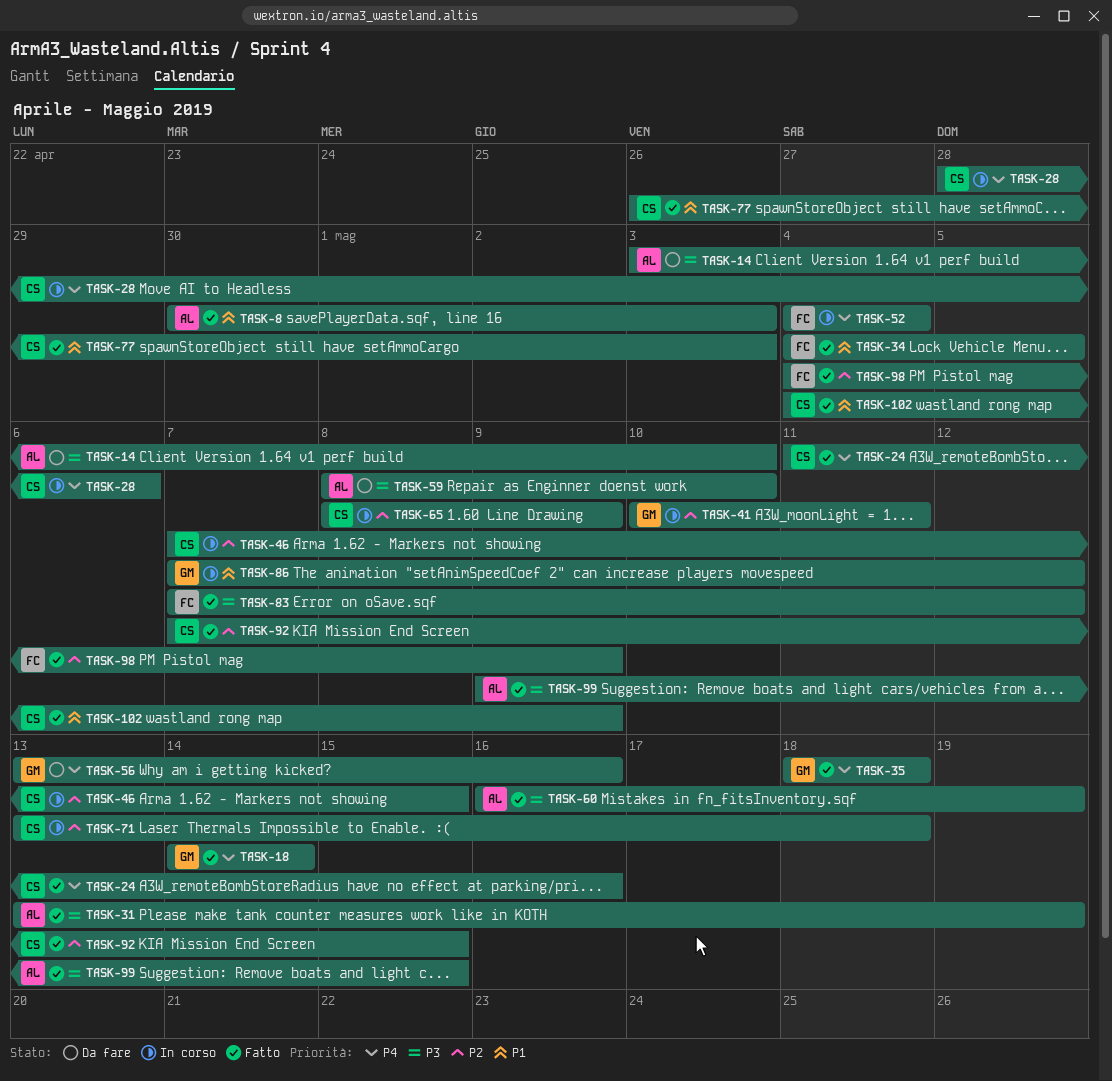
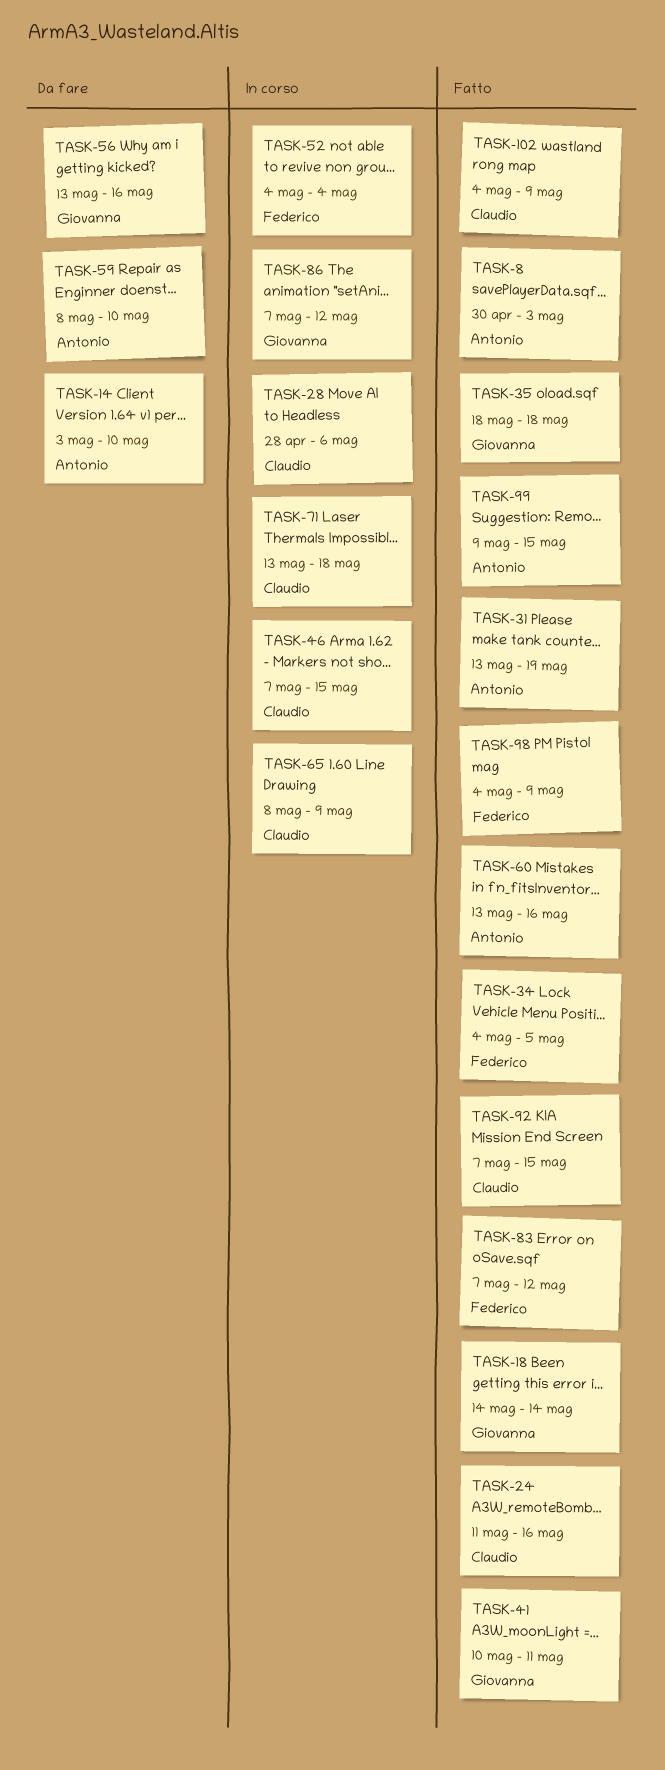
TASK-41, status: In corso -> Fatto
TASK-60, start: May 16 -> May 13
TASK-60, due: May 19 -> May 16
TASK-77: present -> none

